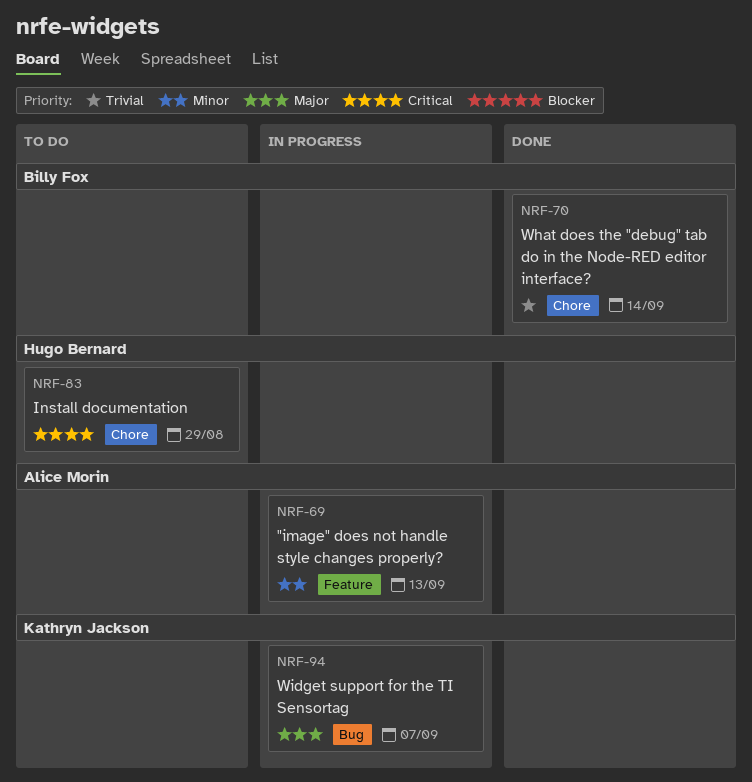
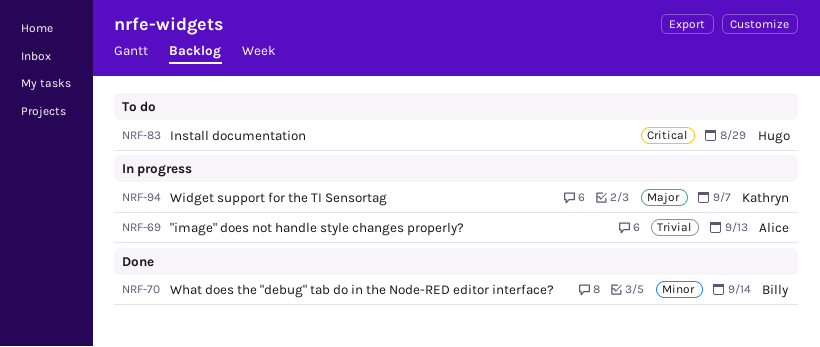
NRF-69, priority: Minor -> Trivial
NRF-70, priority: Trivial -> Minor

